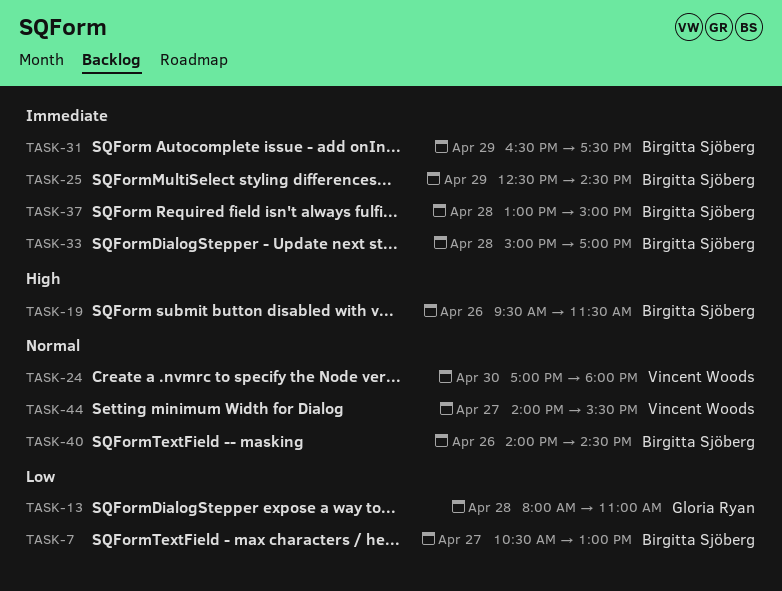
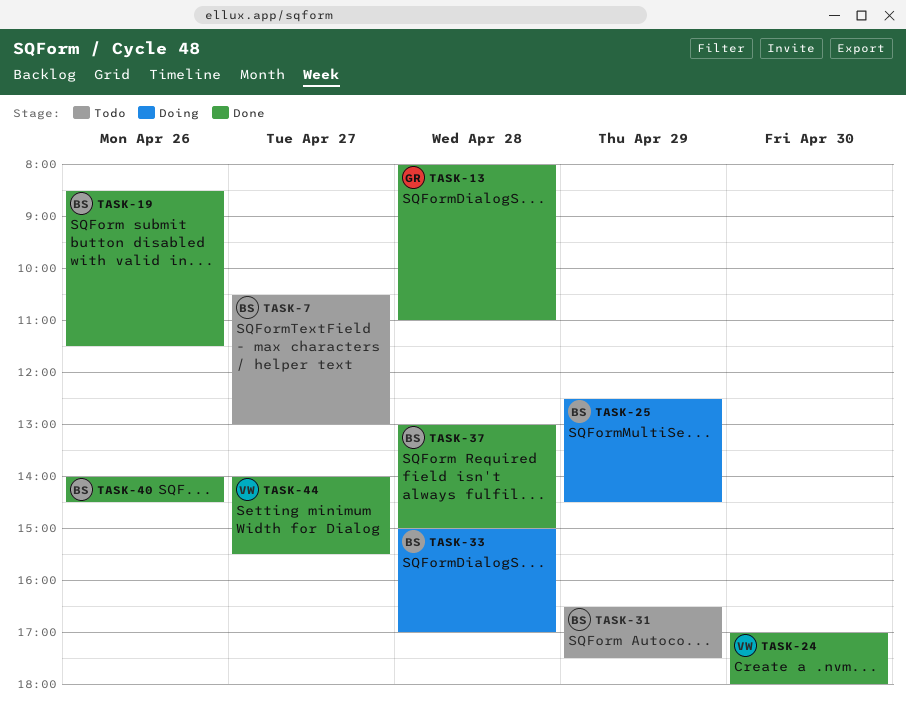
TASK-19, begins: 09:30 -> 08:30

